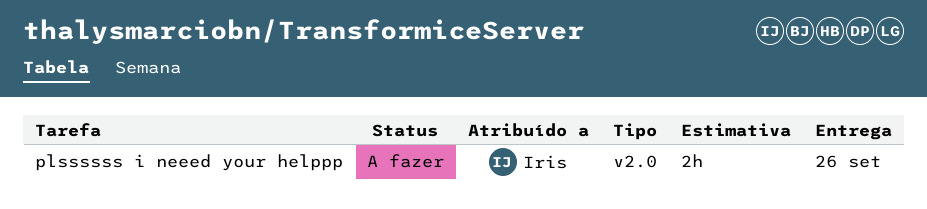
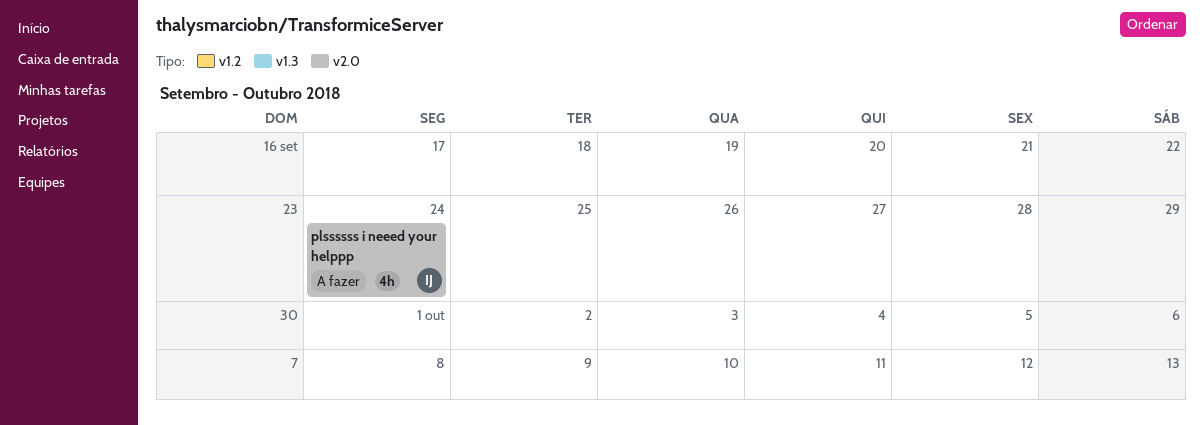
plssssss i neeed your helppp, estimate: 2h -> 4h
plssssss i neeed your helppp, due: Sep 26 -> Sep 24

